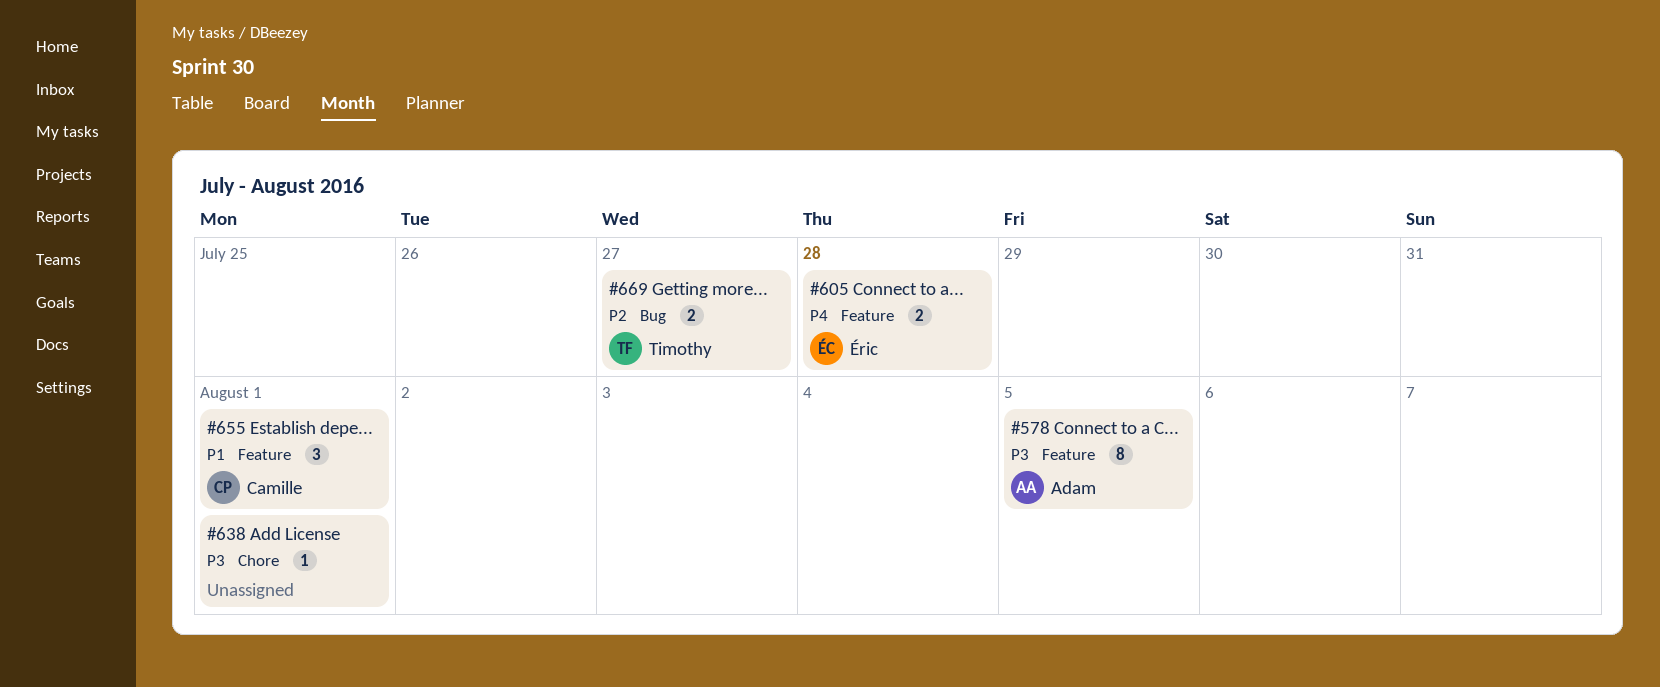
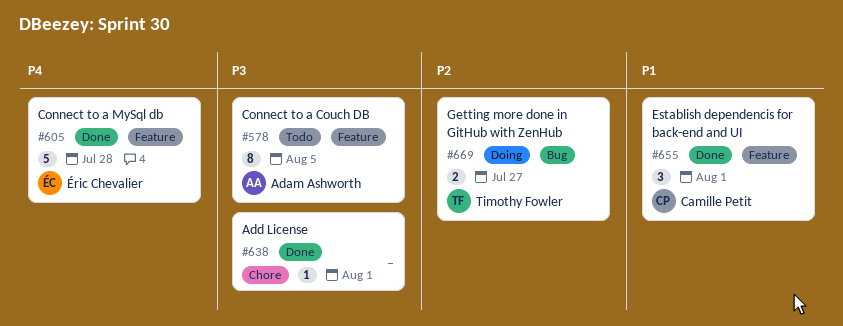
#605, estimate: 2 -> 5

